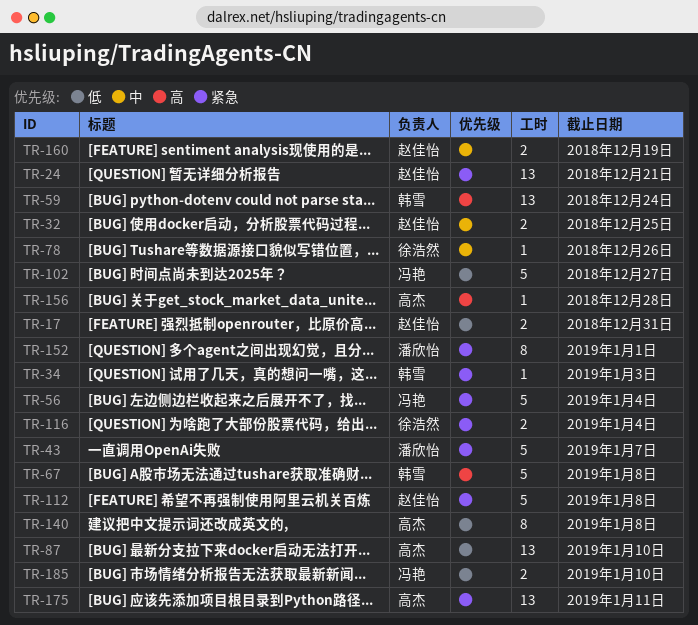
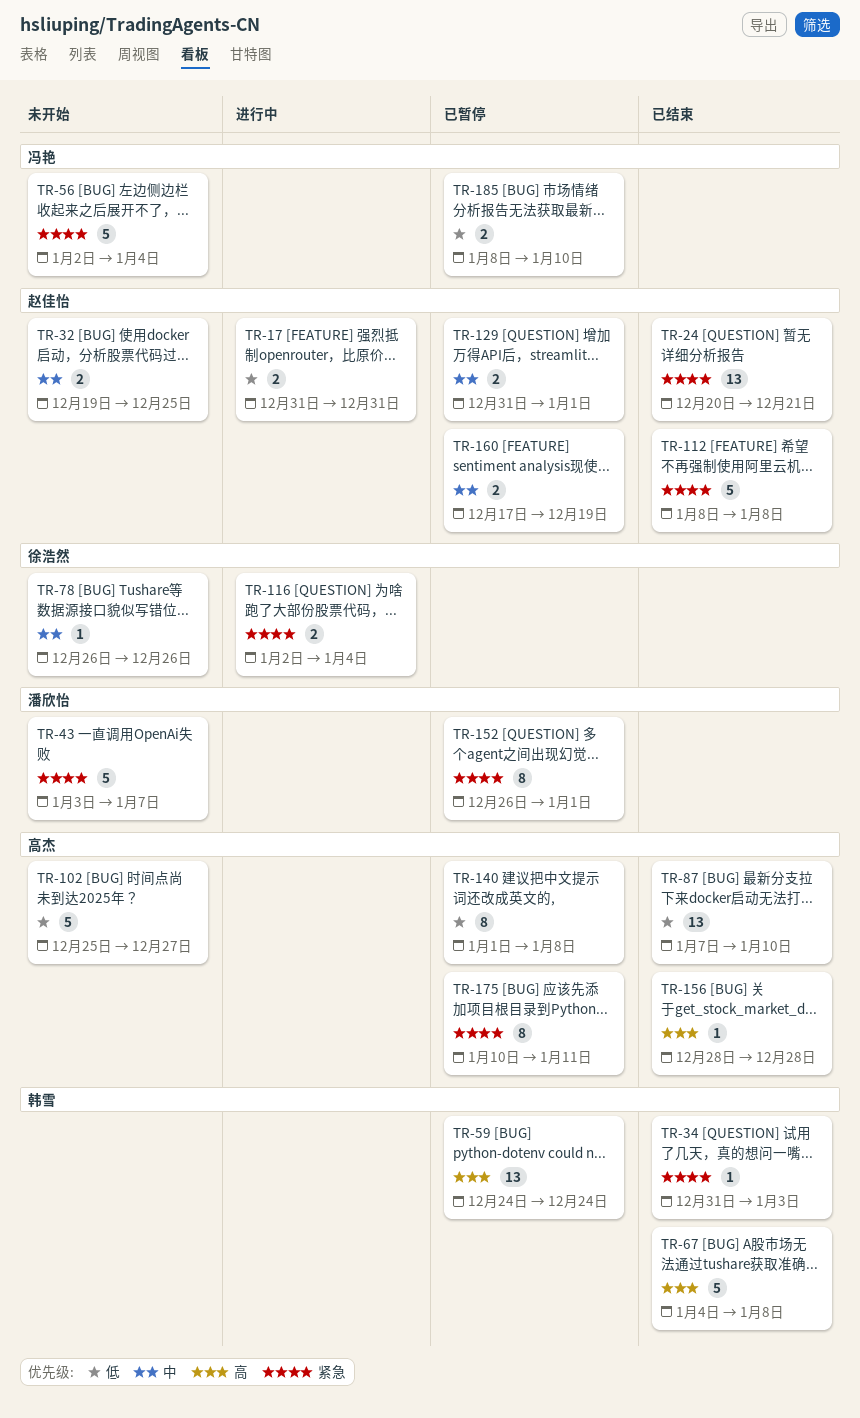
TR-102, owner: 冯艳 -> 高杰
TR-129: none -> present
TR-175, estimate: 13 -> 8

